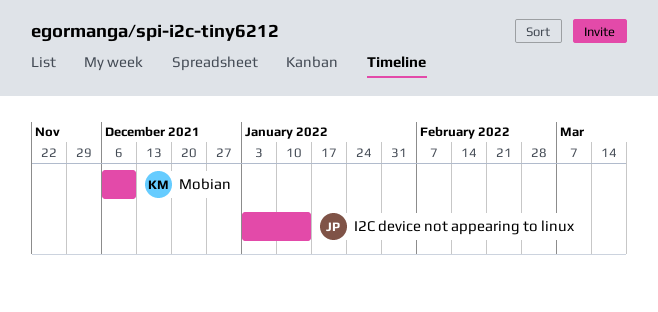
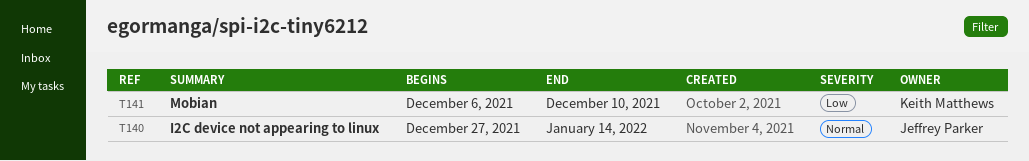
I2C device not appearing to linux, start: Jan 3 -> Dec 27

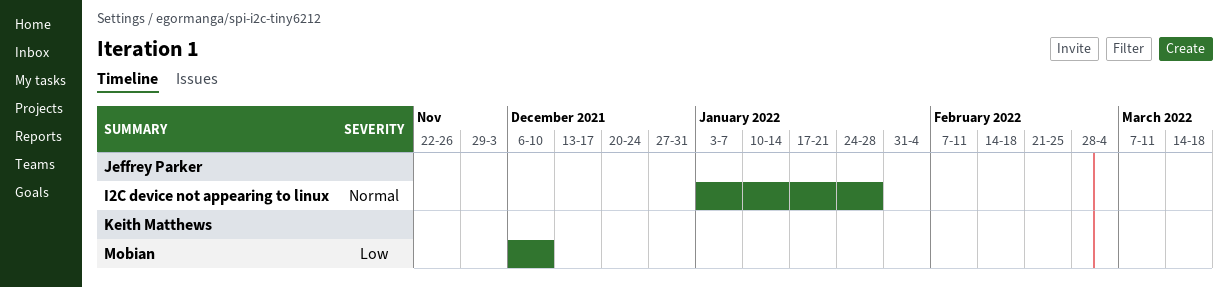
I2C device not appearing to linux, start: Dec 27 -> Jan 3
I2C device not appearing to linux, due: Jan 14 -> Jan 28

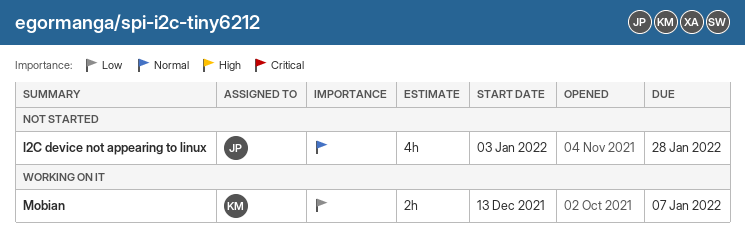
Mobian, start: Dec 6 -> Dec 13
Mobian, due: Dec 10 -> Jan 7

